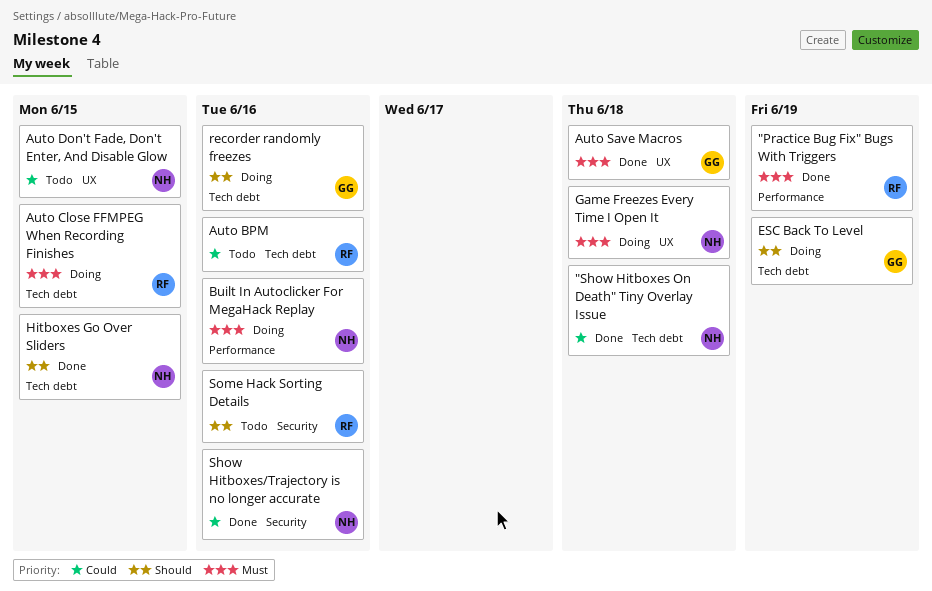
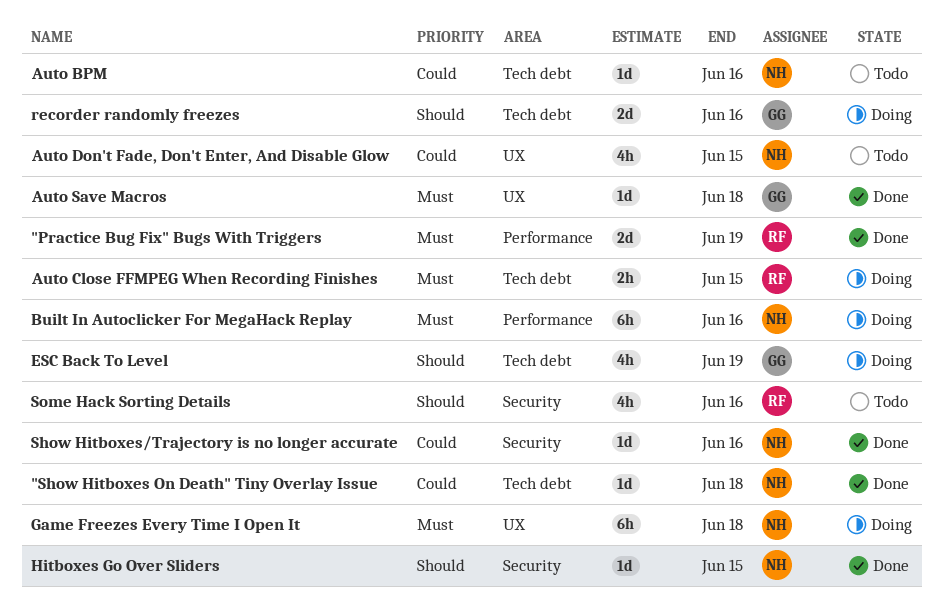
Auto BPM, owner: RF -> NH
Hitboxes Go Over Sliders, label: Tech debt -> Security

